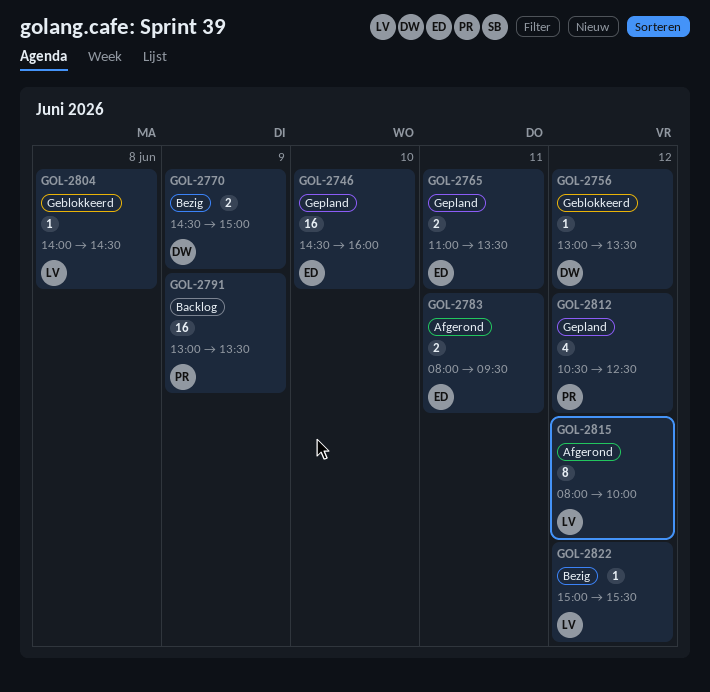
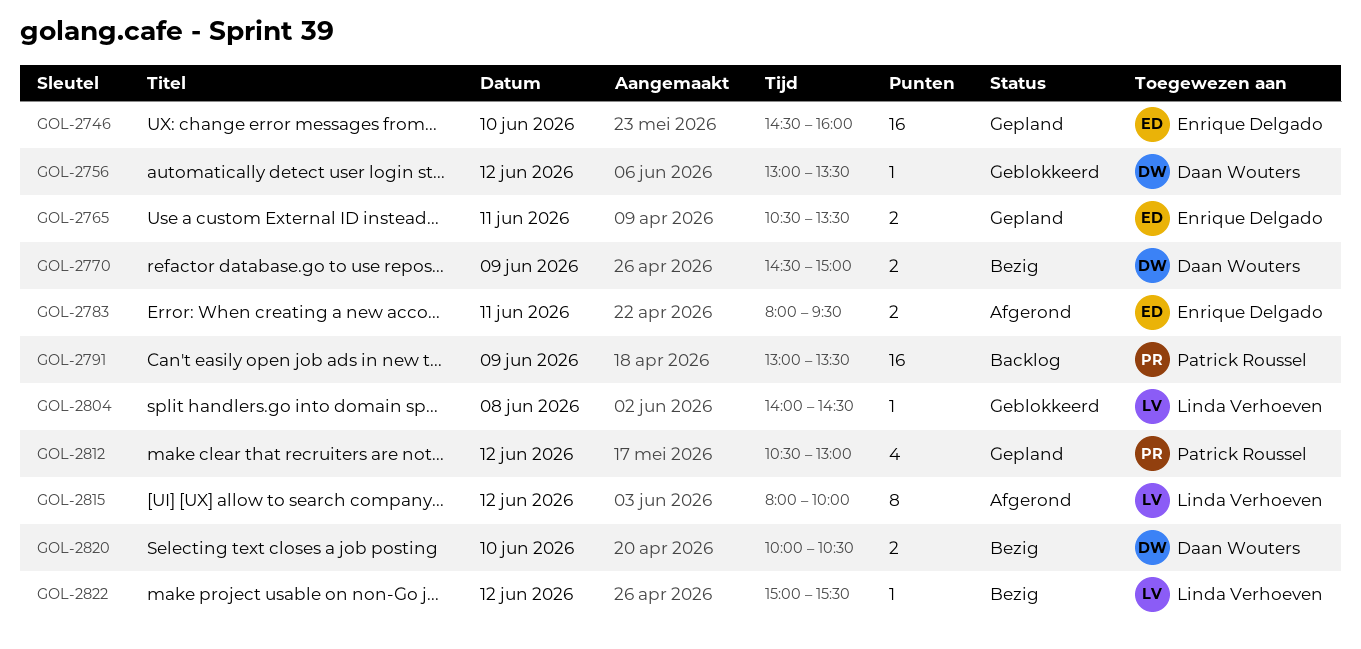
GOL-2765, begins: 11:00 -> 10:30
GOL-2812, ends: 12:30 -> 13:00
GOL-2820: none -> present

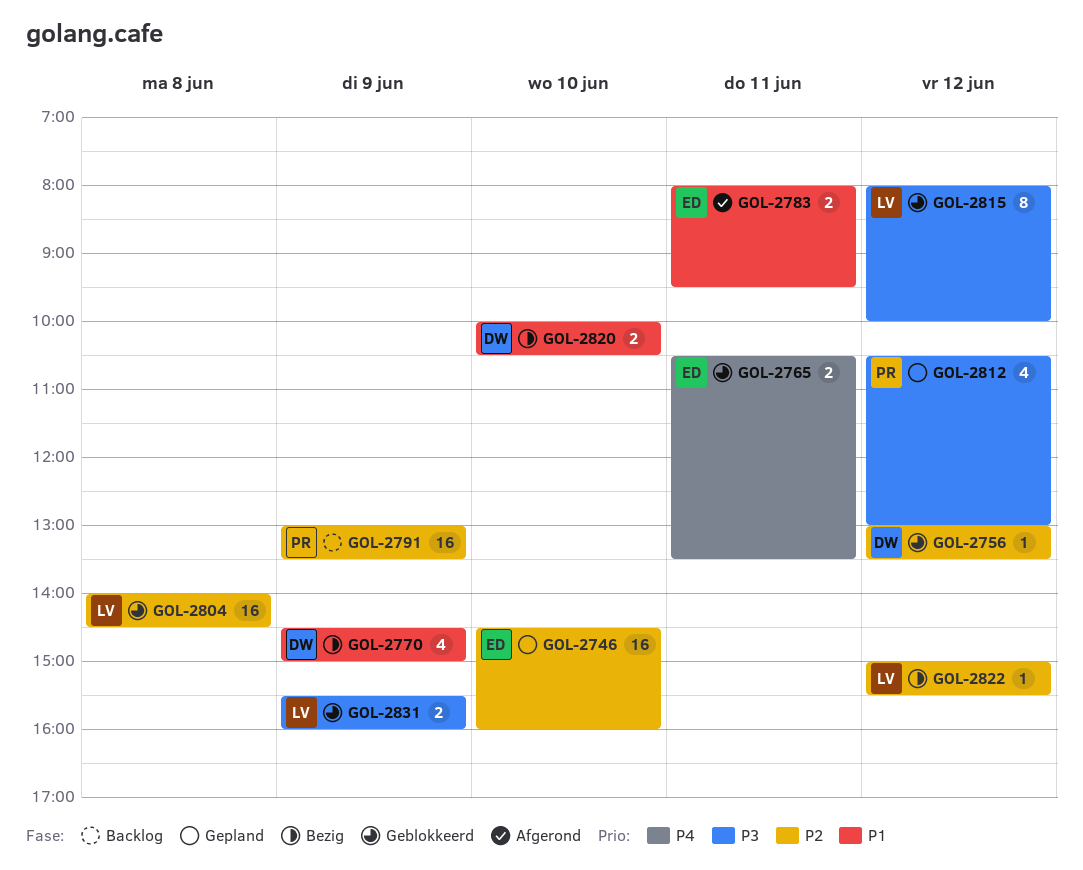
GOL-2765, status: Gepland -> Geblokkeerd
GOL-2770, estimate: 2 -> 4
GOL-2804, estimate: 1 -> 16
GOL-2815, status: Afgerond -> Geblokkeerd
GOL-2831: none -> present

